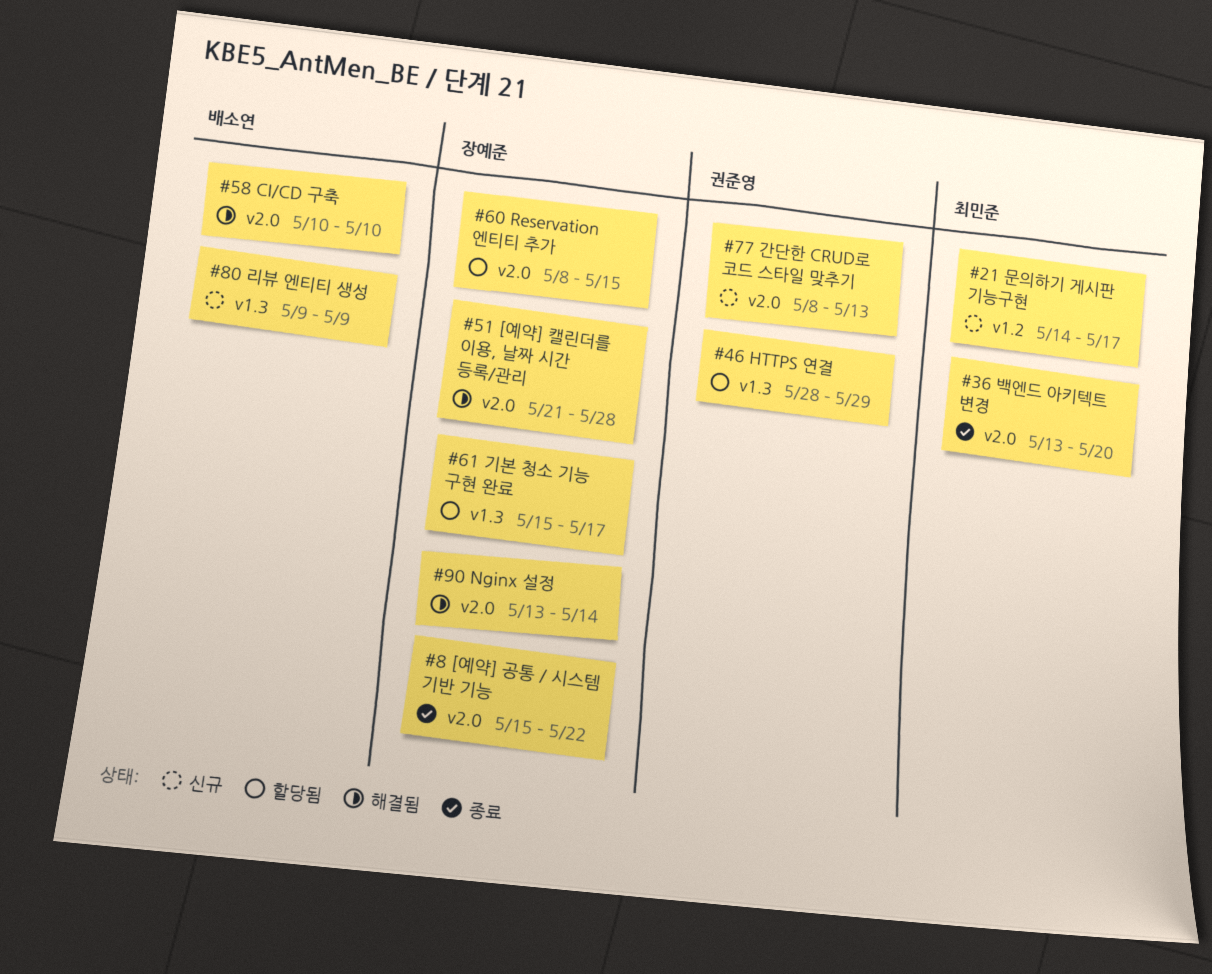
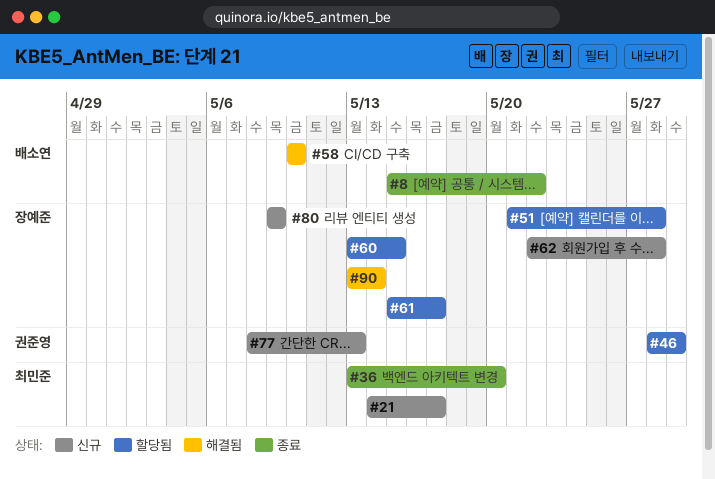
#8, owner: 장예준 -> 배소연
#51, status: 해결됨 -> 할당됨
#60, start: May 8 -> May 13
#62: none -> present
#80, owner: 배소연 -> 장예준

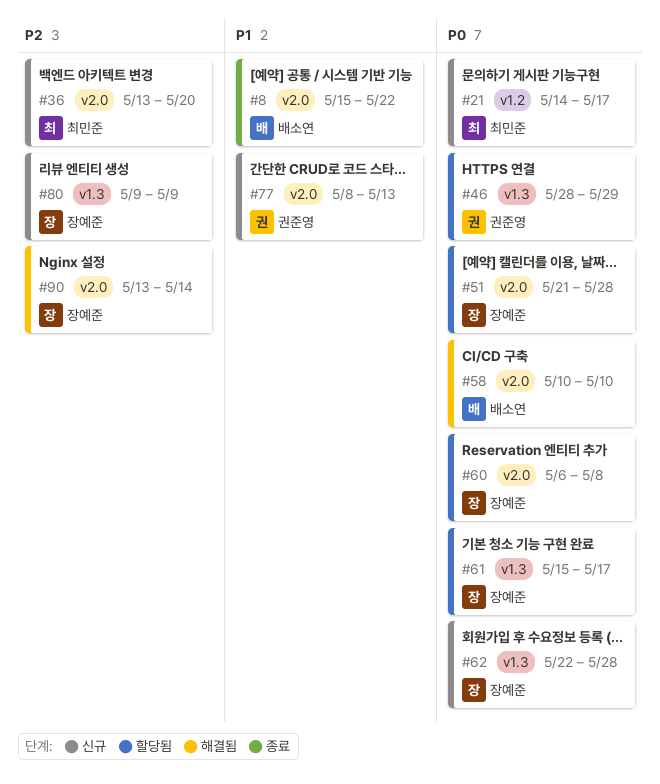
#36, status: 종료 -> 신규
#60, start: May 13 -> May 6
#60, due: May 15 -> May 8

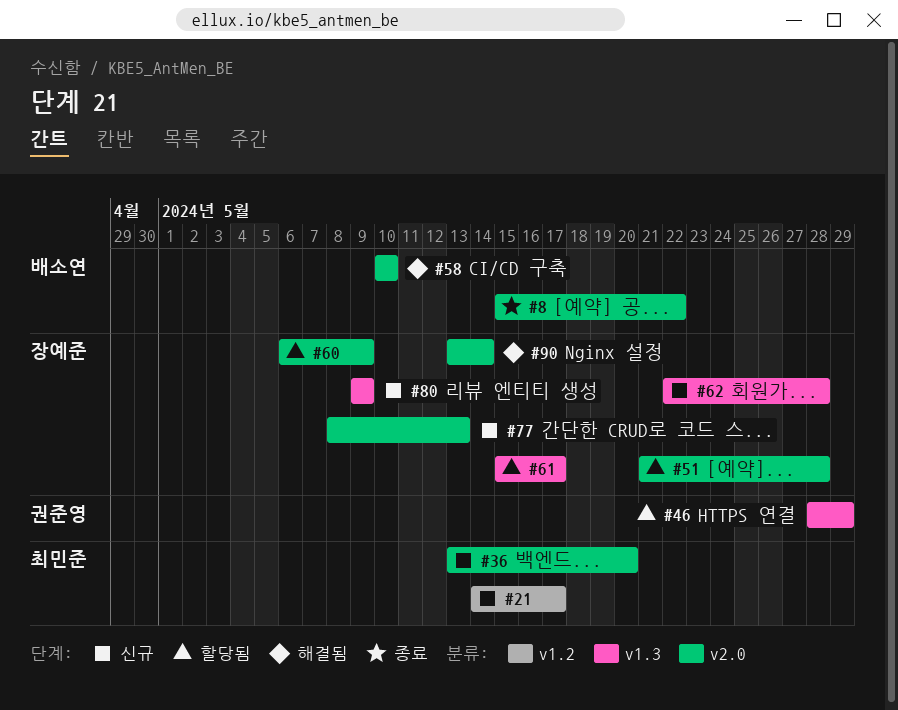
#60, due: May 8 -> May 9
#77, owner: 권준영 -> 장예준

